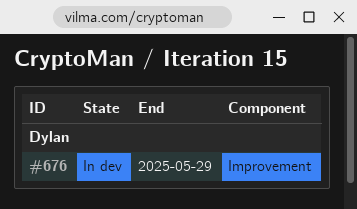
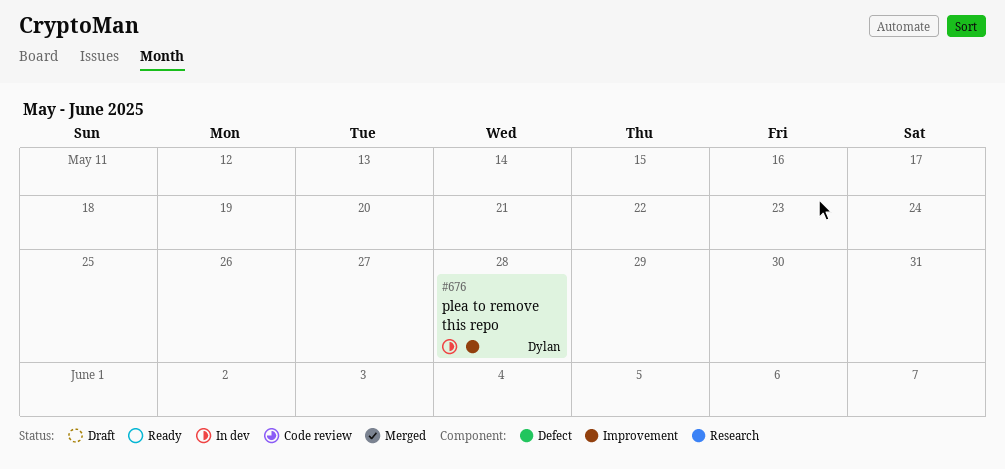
#676, due: May 29 -> May 28

